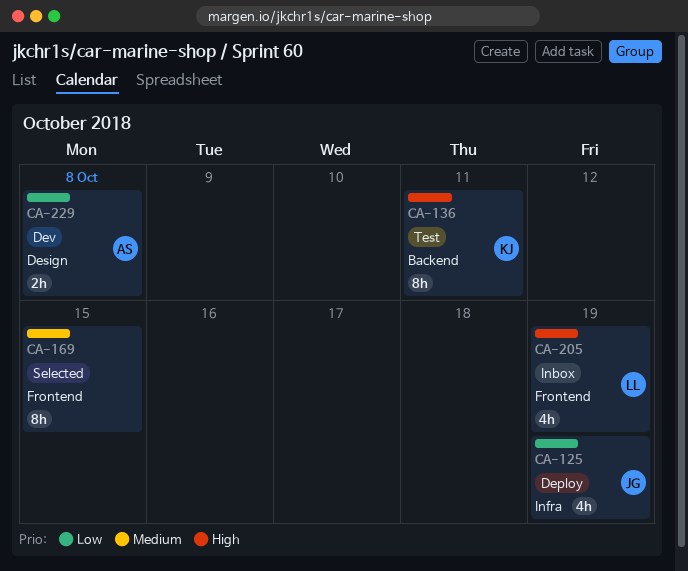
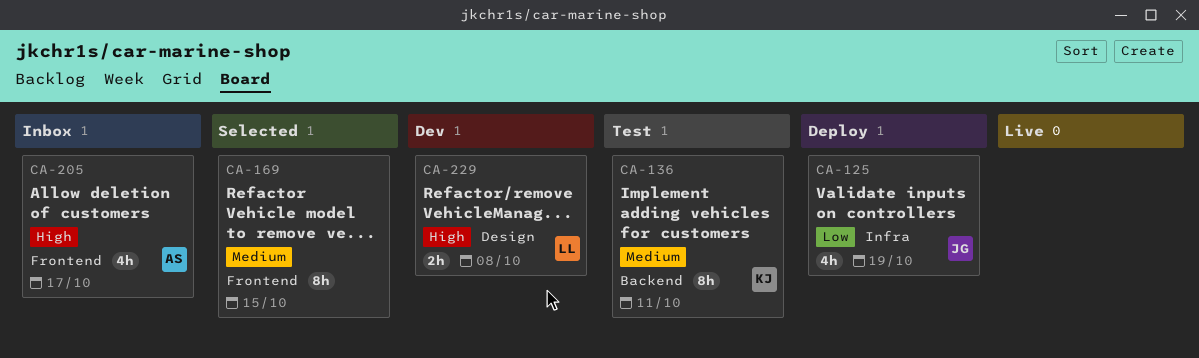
CA-136, priority: High -> Medium
CA-205, owner: LL -> AS
CA-205, due: Oct 19 -> Oct 17
CA-229, owner: AS -> LL
CA-229, priority: Low -> High

